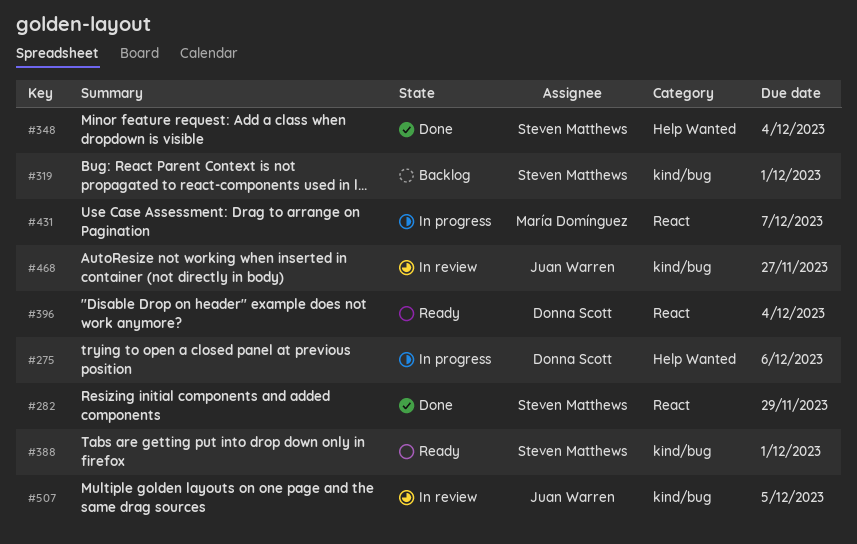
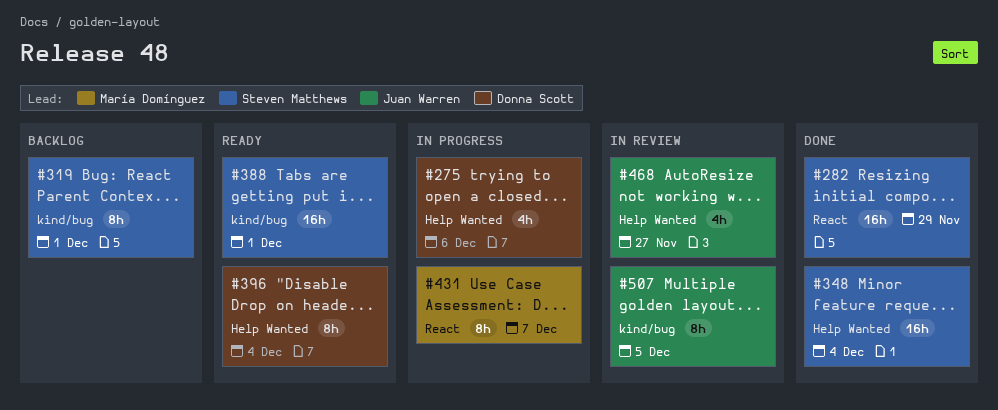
#396, label: React -> Help Wanted
#468, label: kind/bug -> Help Wanted

